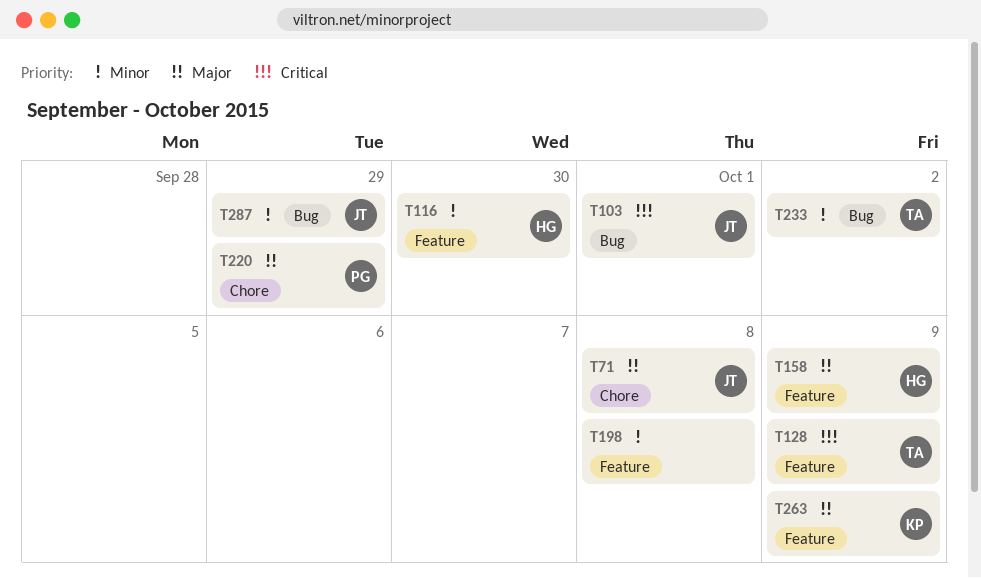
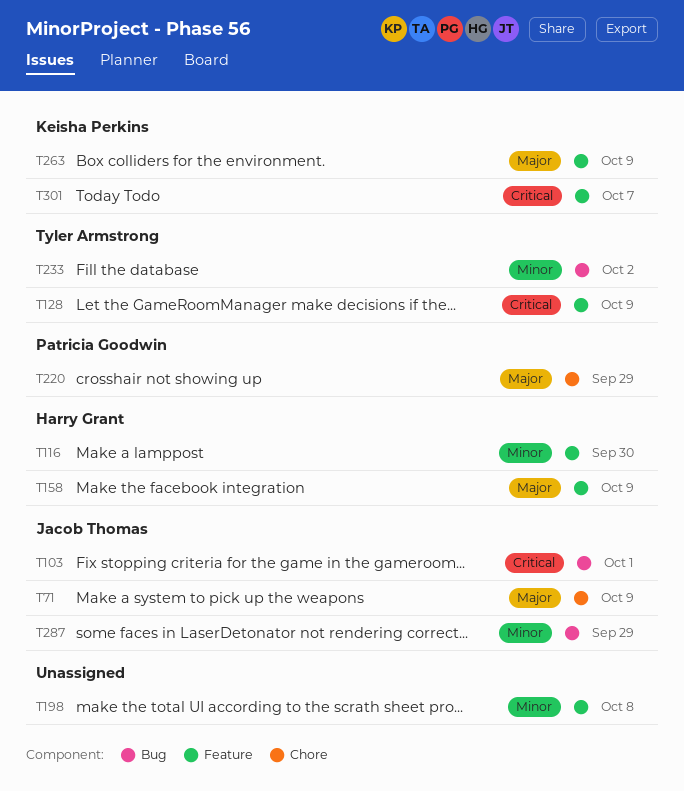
T71, due: Oct 8 -> Oct 9
T301: none -> present

